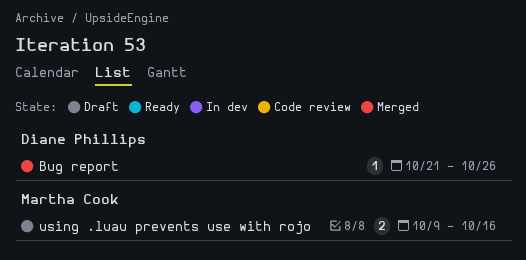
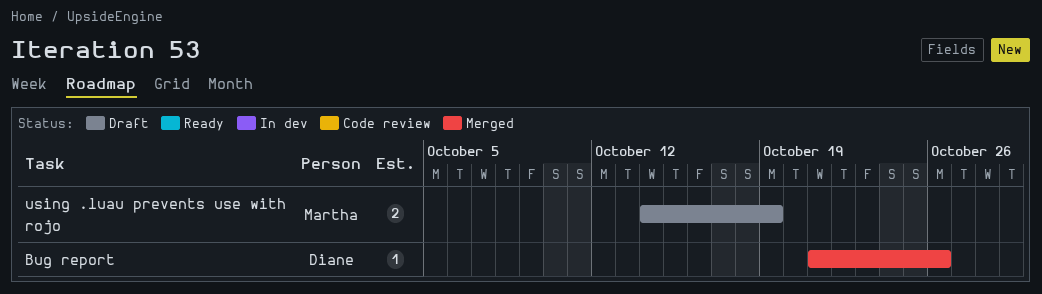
using .luau prevents use with rojo, start: Oct 9 -> Oct 14
using .luau prevents use with rojo, due: Oct 16 -> Oct 19

